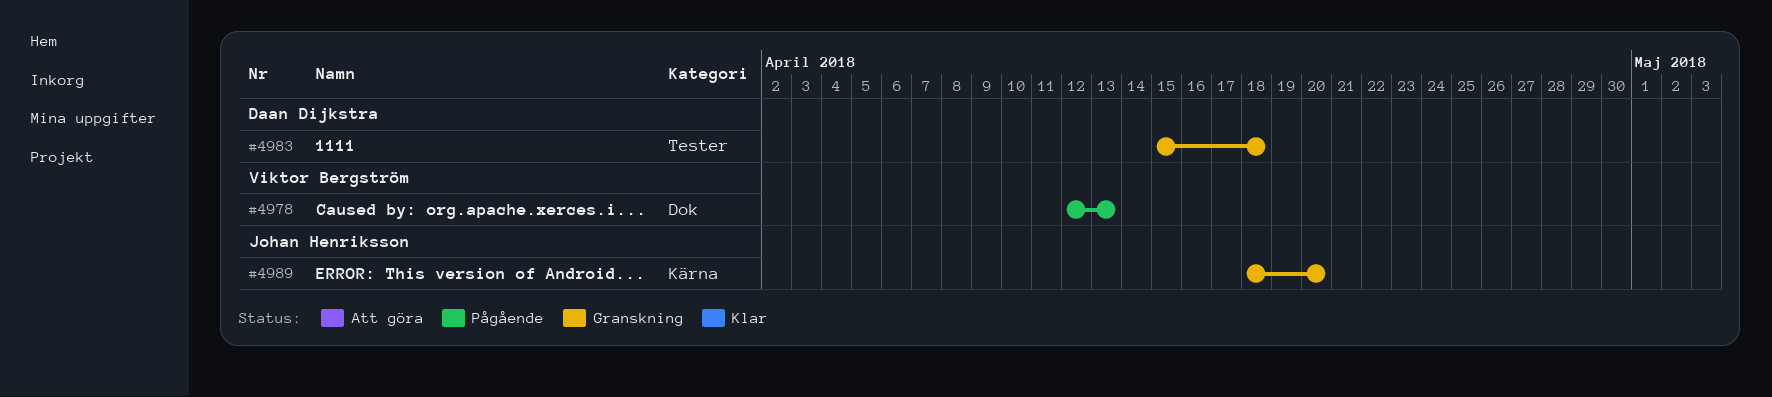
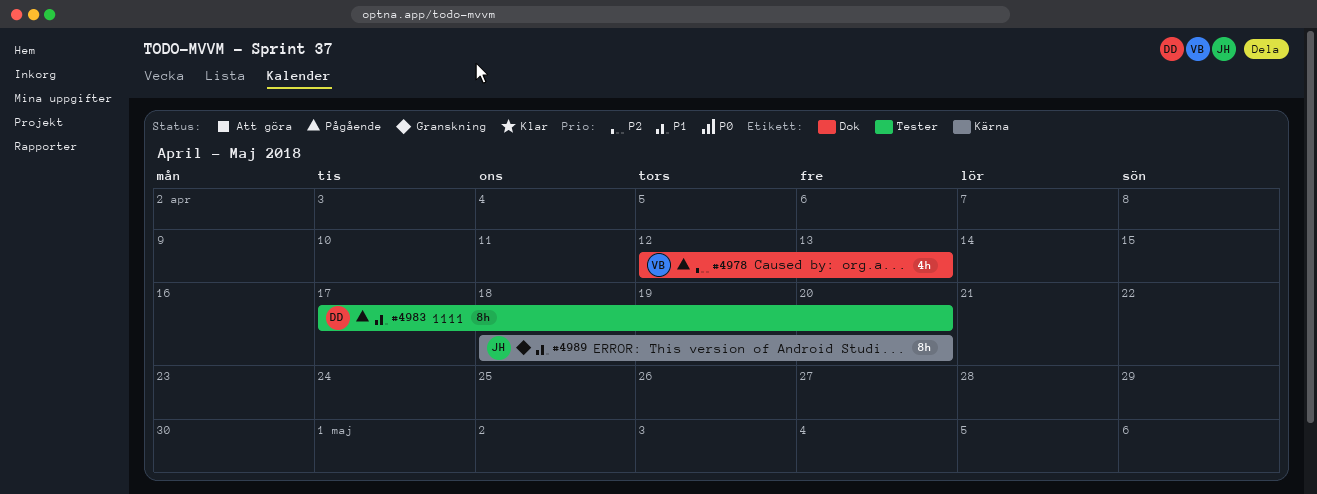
#4983, status: Granskning -> Pågående
#4983, start: Apr 15 -> Apr 17
#4983, due: Apr 18 -> Apr 20

